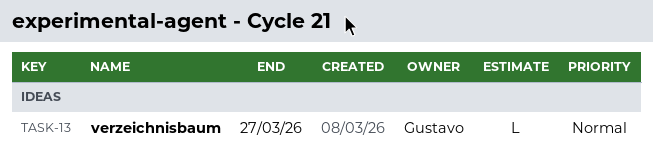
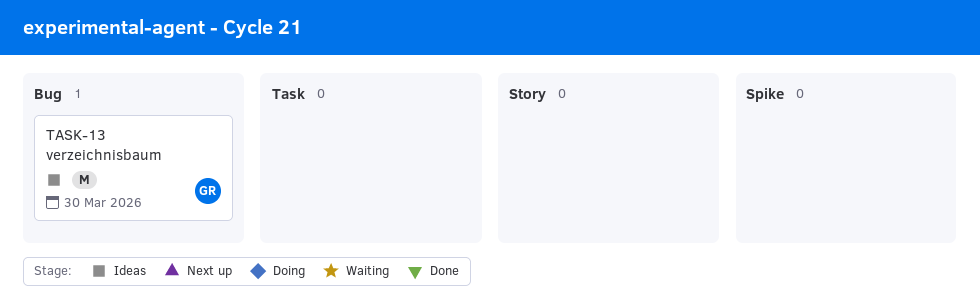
TASK-13, estimate: L -> M
TASK-13, due: Mar 27 -> Mar 30

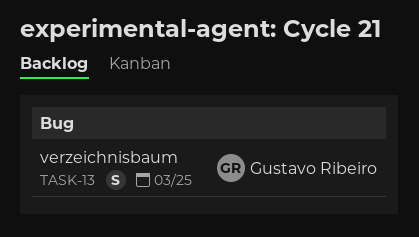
TASK-13, estimate: M -> S
TASK-13, due: Mar 30 -> Mar 25

